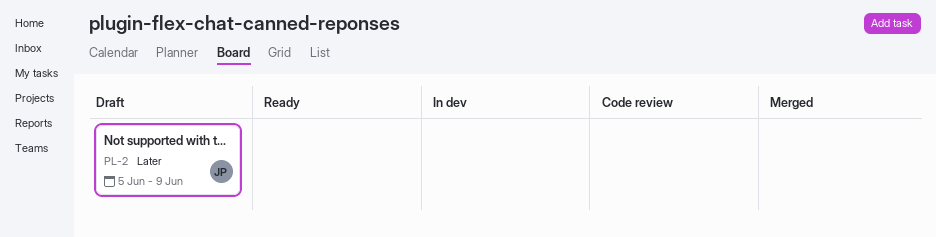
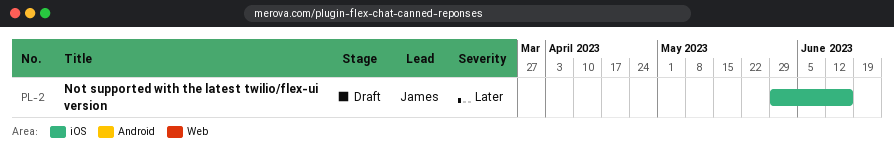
PL-2, start: Jun 5 -> May 29
PL-2, due: Jun 9 -> Jun 16

